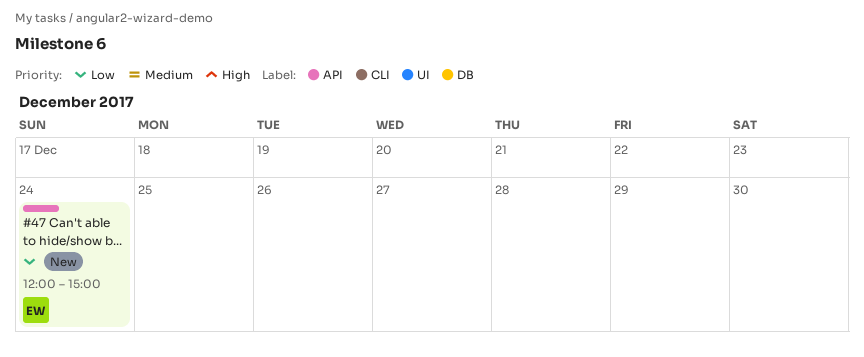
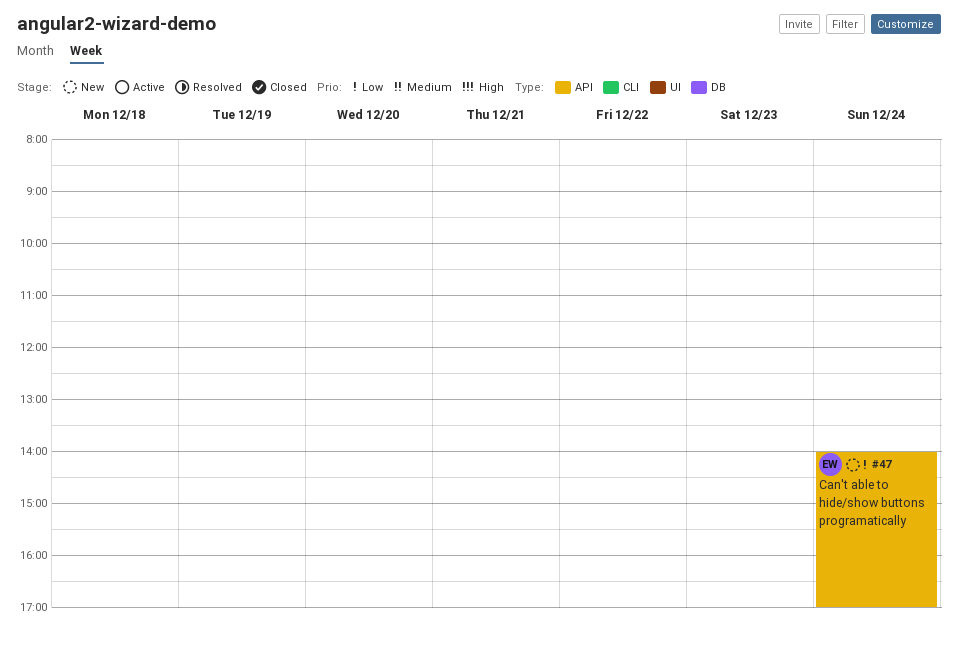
#47, begins: 12:00 -> 14:00
#47, ends: 15:00 -> 17:00

